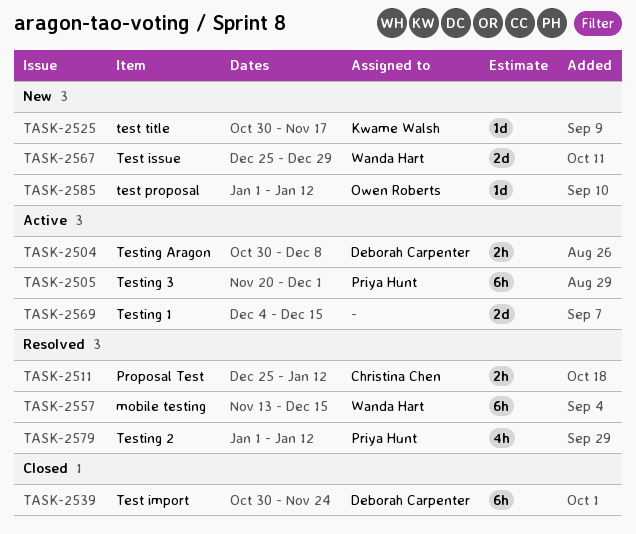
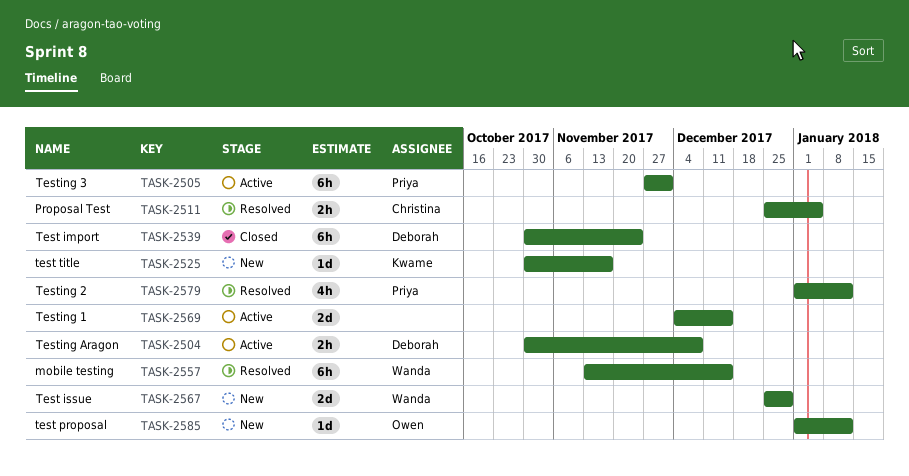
TASK-2505, start: Nov 20 -> Nov 27
TASK-2511, due: Jan 12 -> Jan 5

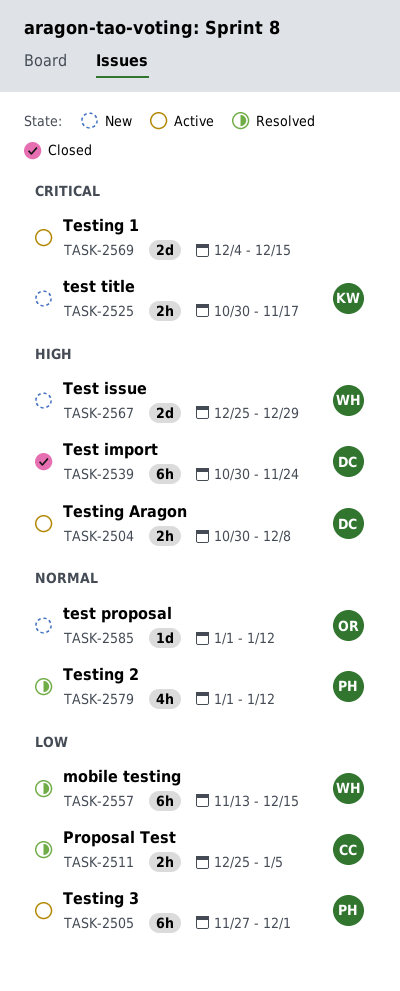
TASK-2525, estimate: 1d -> 2h

